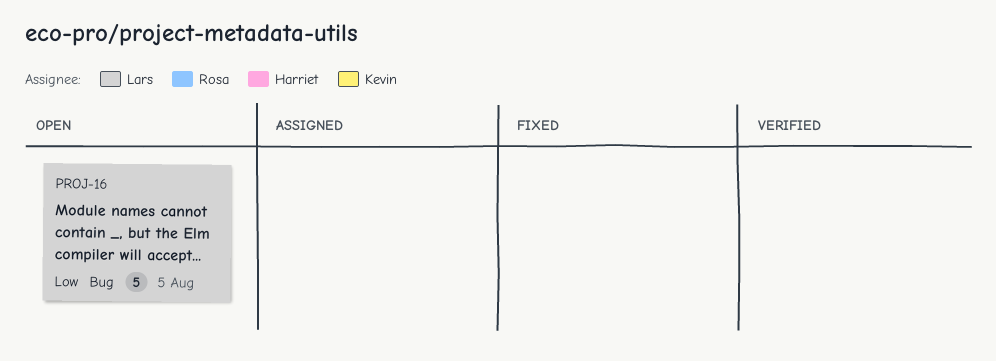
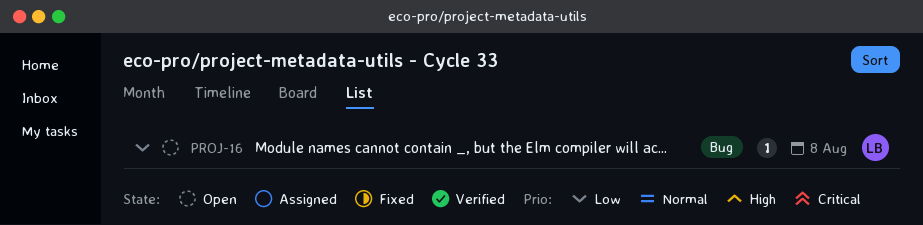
PROJ-16, estimate: 5 -> 1
PROJ-16, due: Aug 5 -> Aug 8

